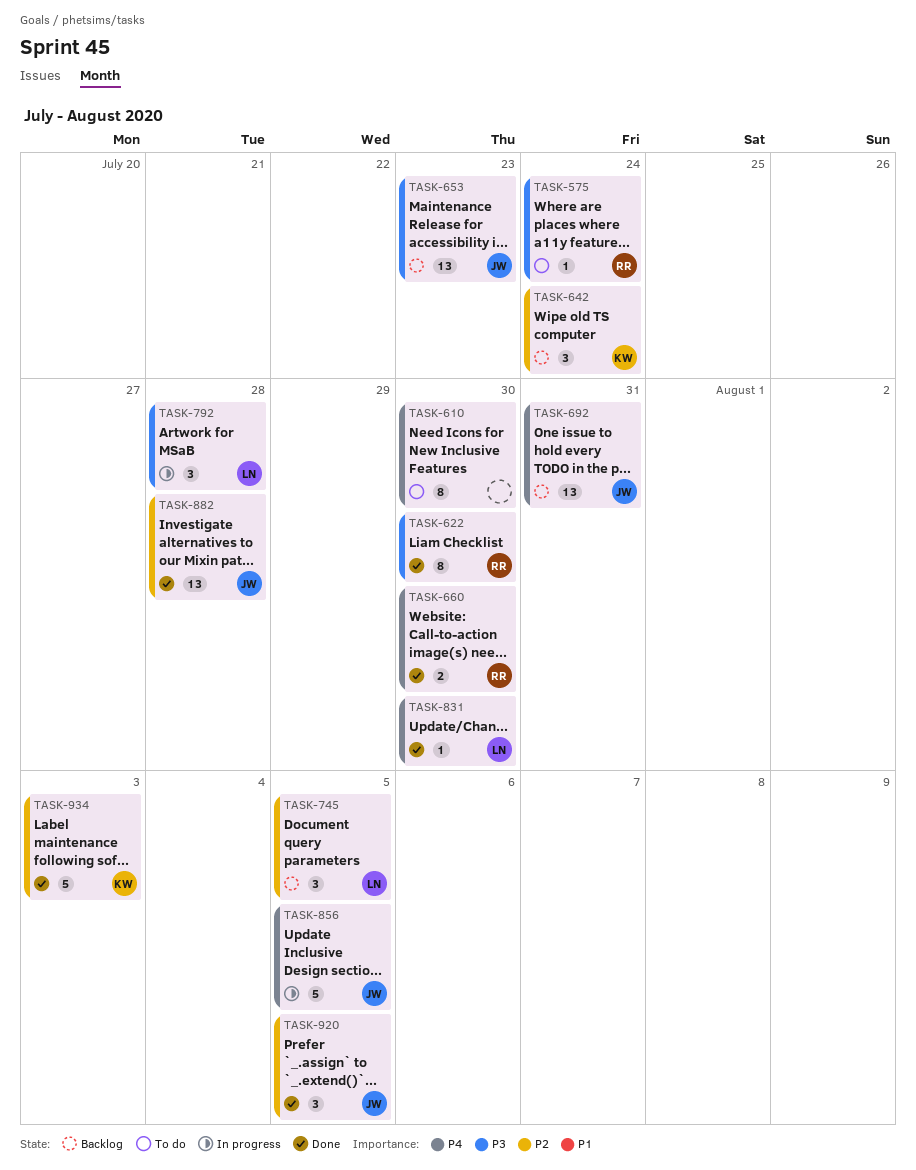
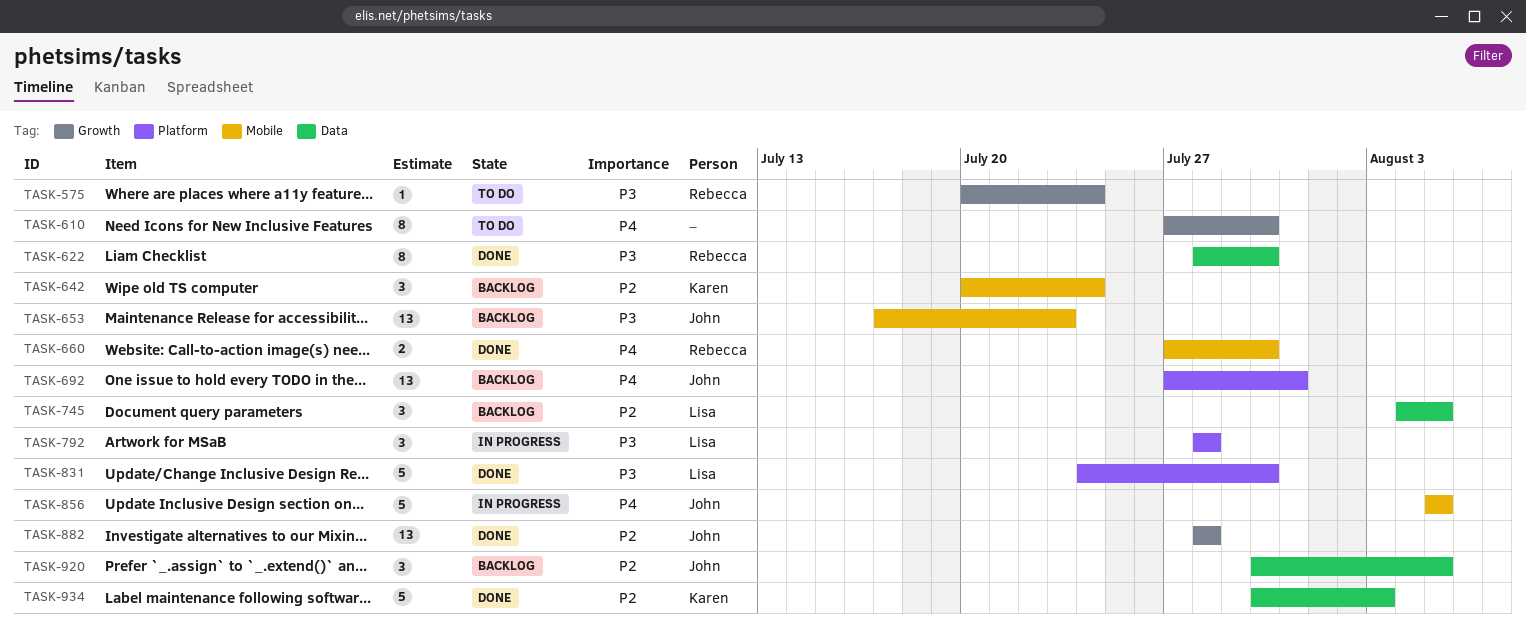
TASK-831, priority: P4 -> P3
TASK-831, estimate: 1 -> 5
TASK-920, status: Done -> Backlog

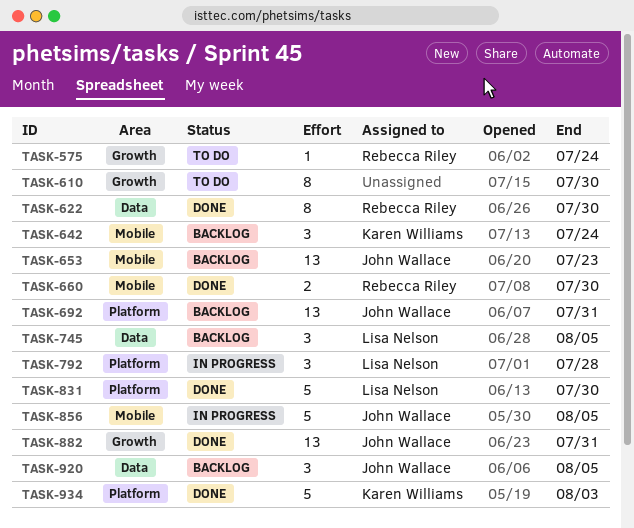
TASK-882, due: Jul 28 -> Jul 31
TASK-934, label: Data -> Platform

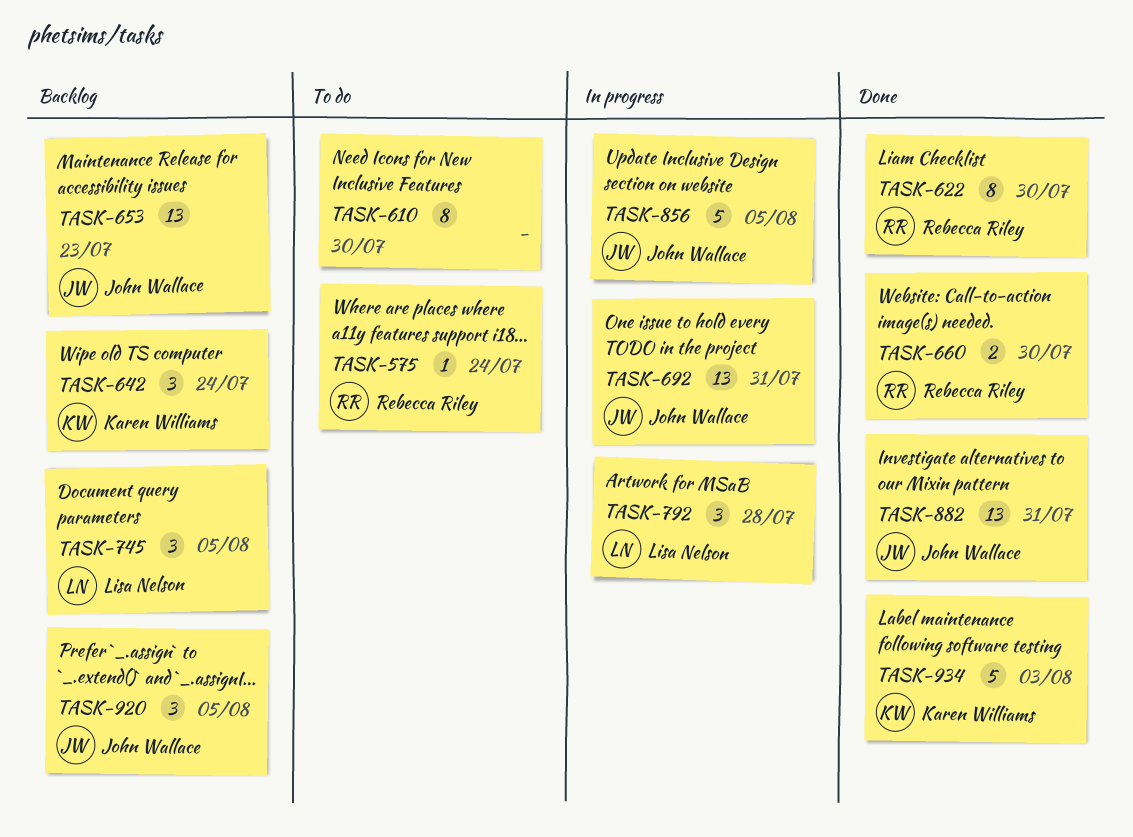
TASK-692, status: Backlog -> In progress
TASK-831: present -> none

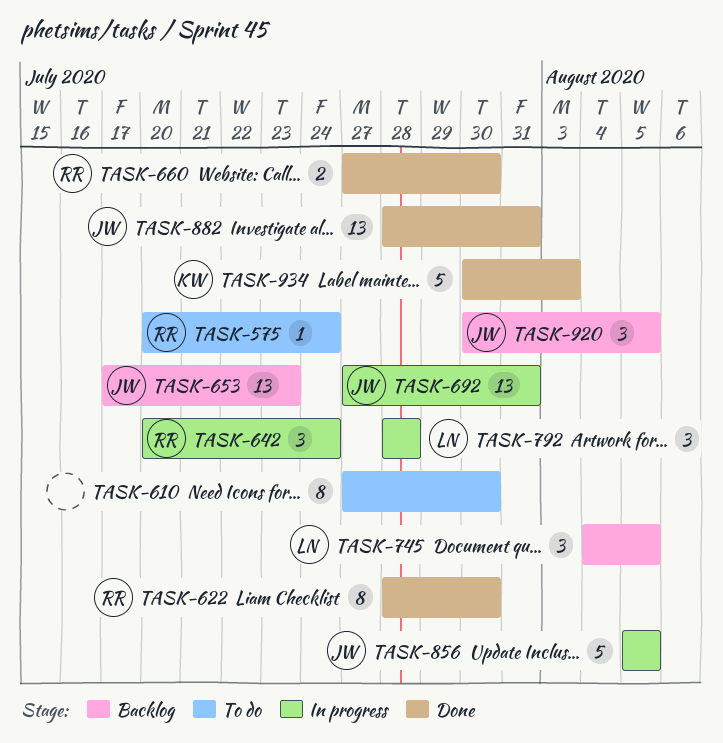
TASK-642, status: Backlog -> In progress
TASK-642, owner: Karen Williams -> Rebecca Riley

